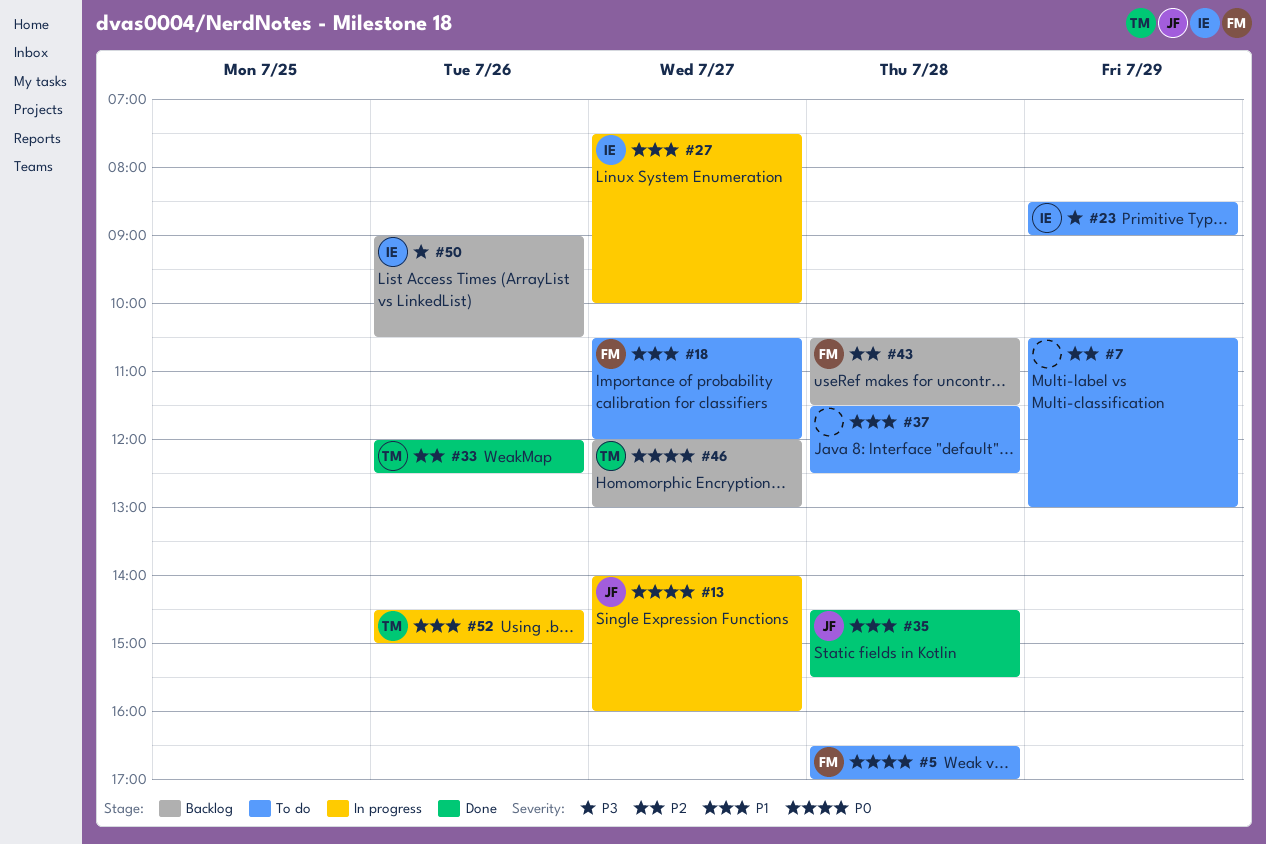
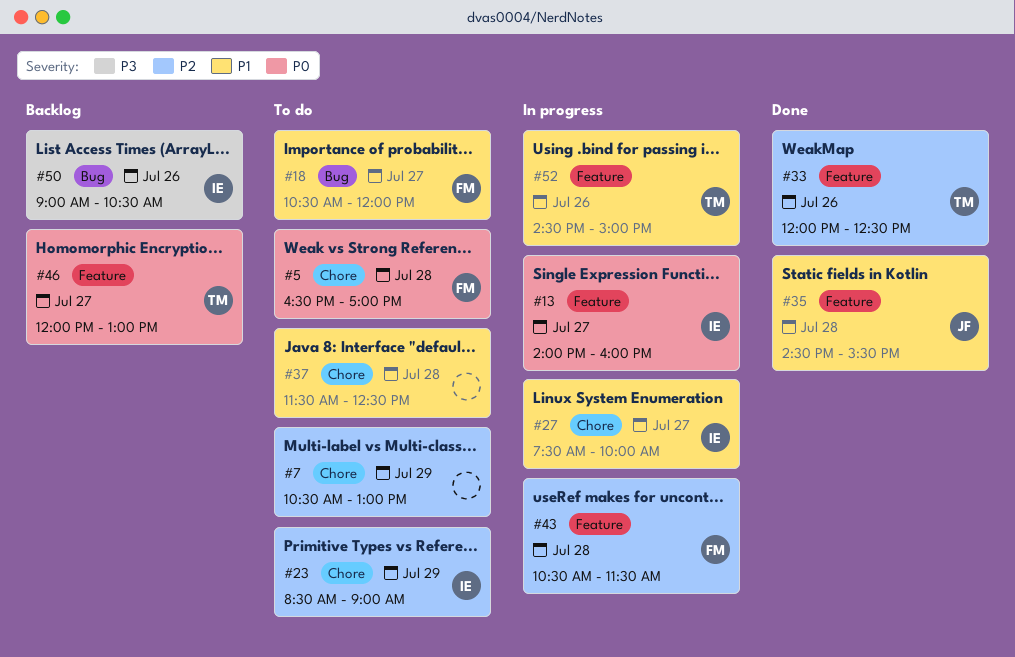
#13, owner: JF -> IE
#23, priority: P3 -> P2
#43, status: Backlog -> In progress

